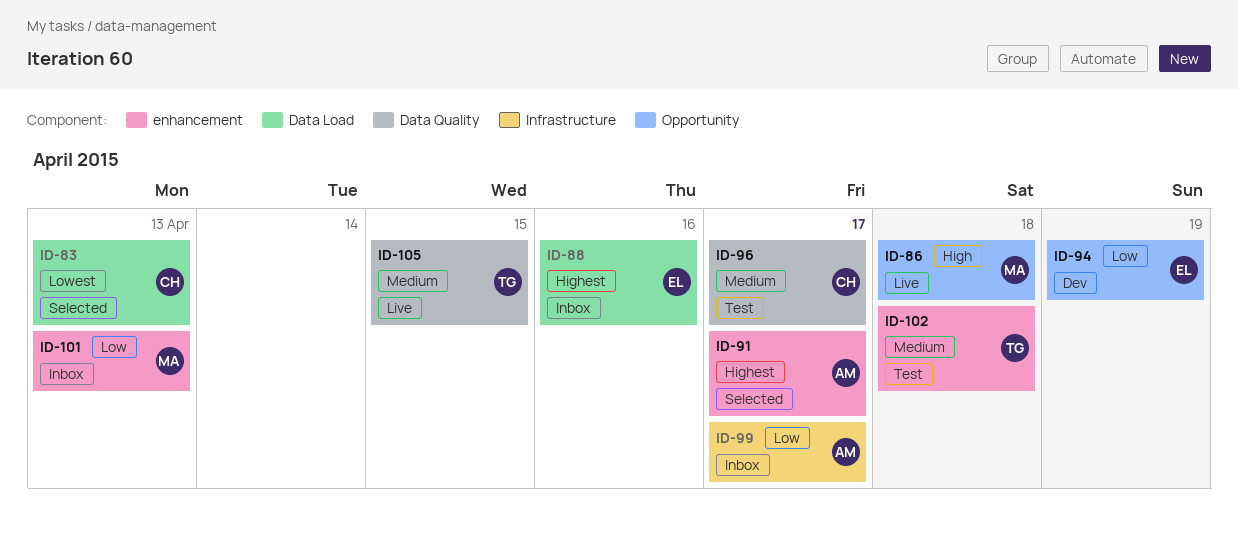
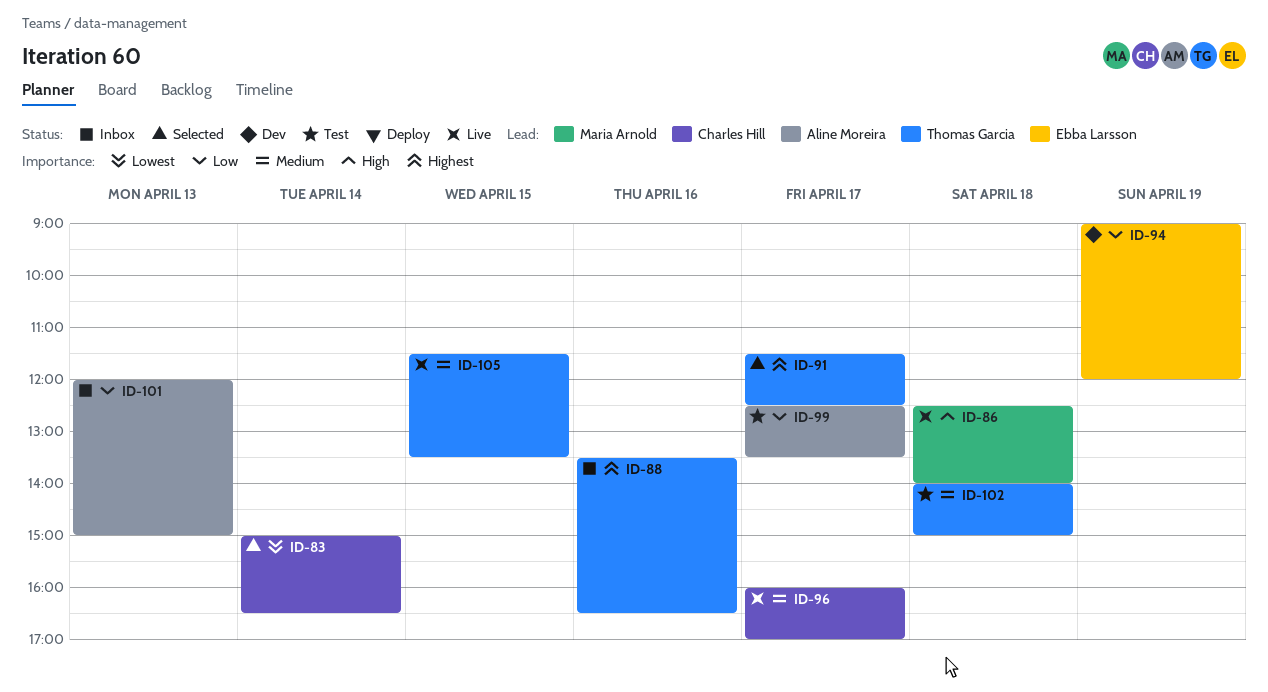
ID-83, day: Apr 13 -> Apr 14
ID-88, owner: Ebba Larsson -> Thomas Garcia
ID-91, owner: Aline Moreira -> Thomas Garcia
ID-96, status: Test -> Live
ID-99, status: Inbox -> Test
ID-101, owner: Maria Arnold -> Aline Moreira

